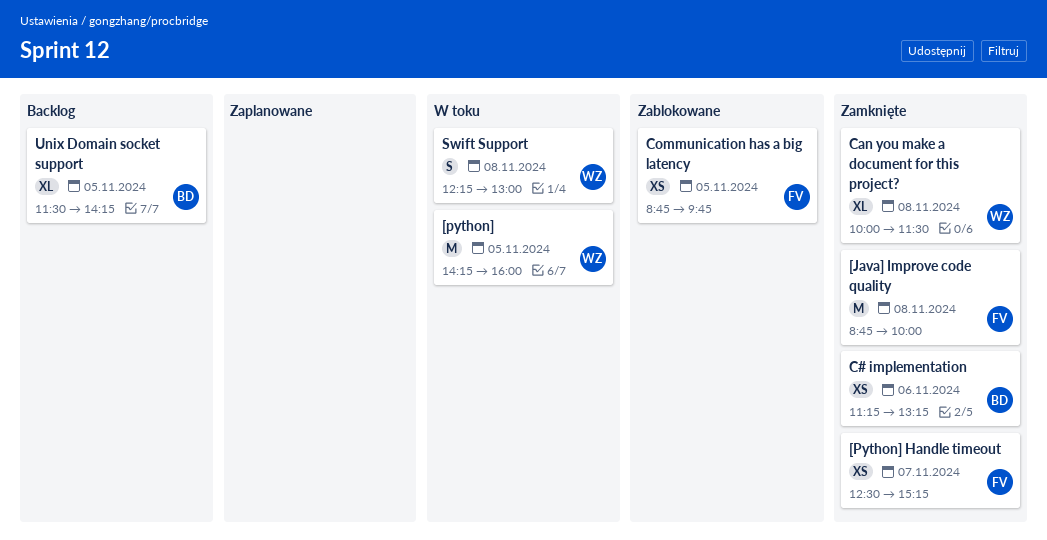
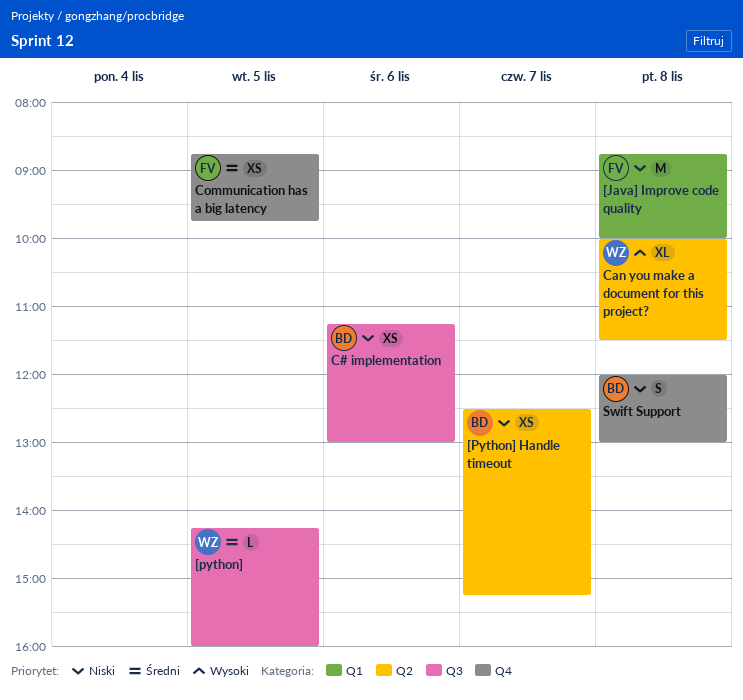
[python], estimate: M -> L
[Python] Handle timeout, owner: FV -> BD
C# implementation, ends: 13:15 -> 13:00
Swift Support, owner: WZ -> BD
Swift Support, begins: 12:15 -> 12:00
Unix Domain socket support: present -> none

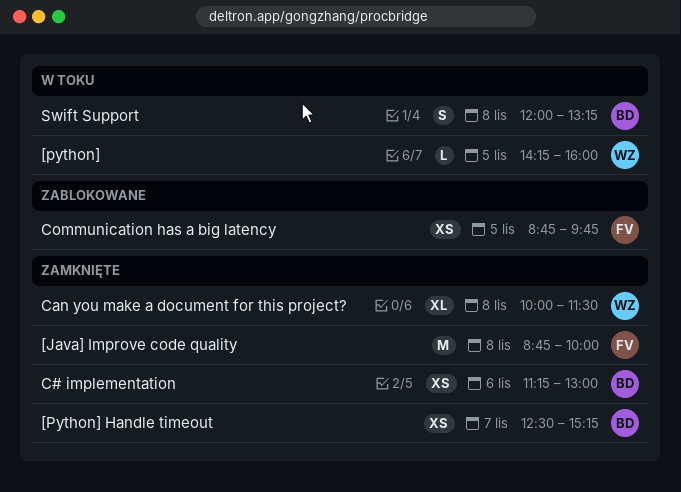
Swift Support, ends: 13:00 -> 13:15

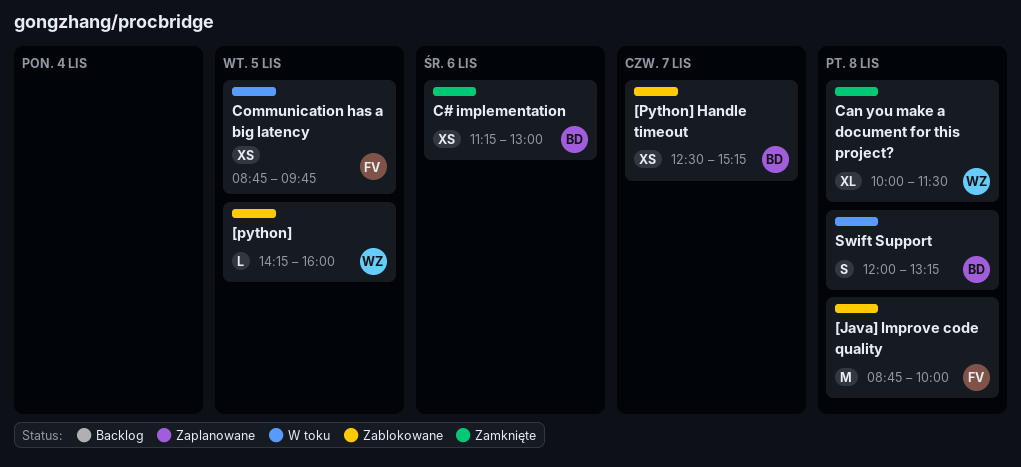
[Java] Improve code quality, status: Zamknięte -> Zablokowane
[python], status: W toku -> Zablokowane
[Python] Handle timeout, status: Zamknięte -> Zablokowane
Communication has a big latency, status: Zablokowane -> W toku

